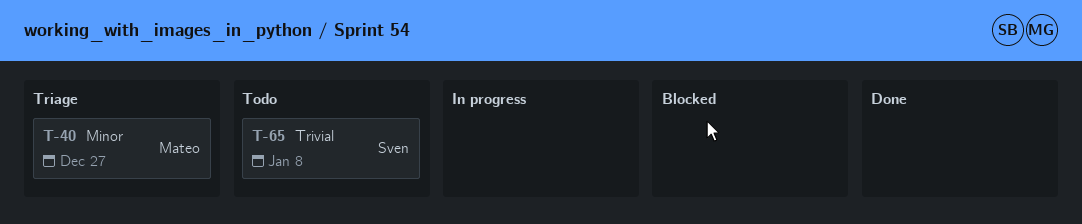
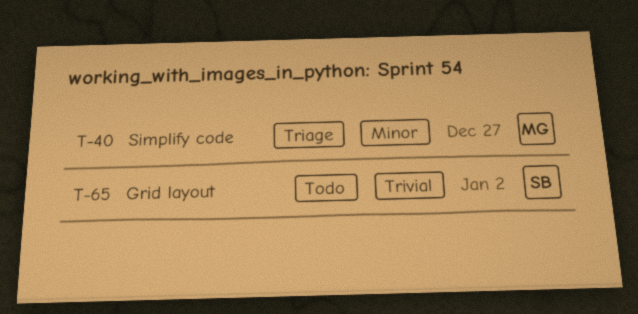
T-65, due: Jan 8 -> Jan 2

